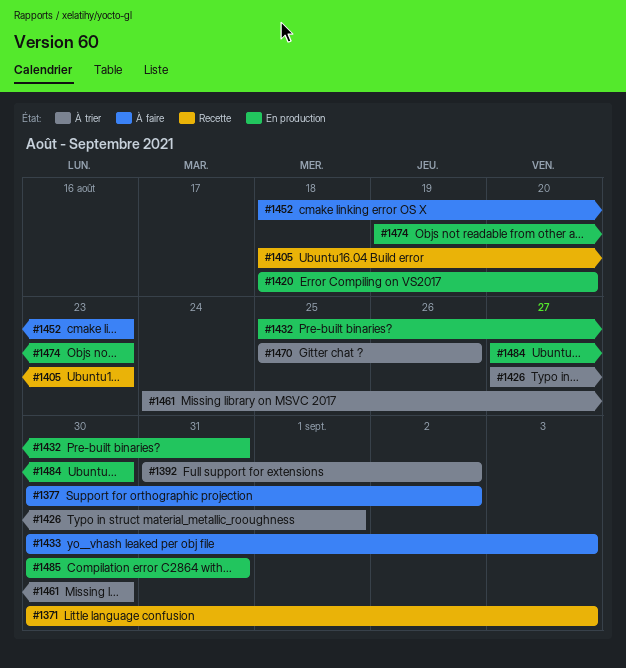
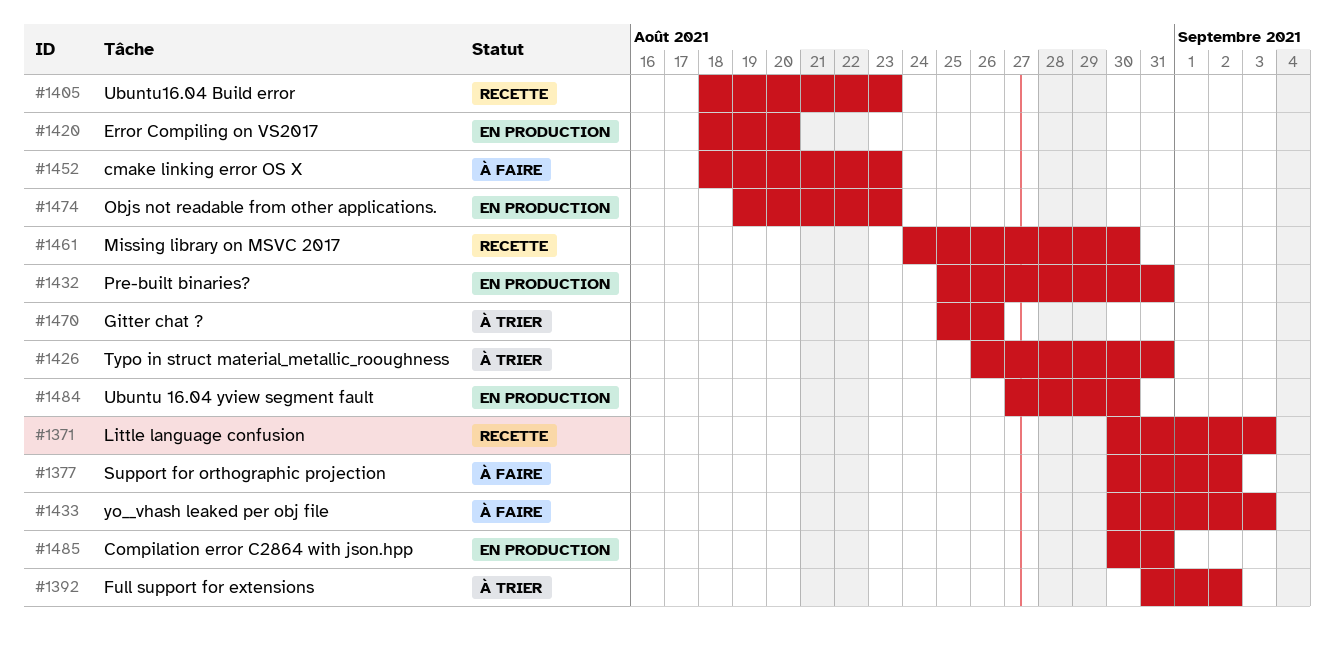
#1426, start: Aug 27 -> Aug 26
#1426, due: Sep 1 -> Aug 31
#1461, status: À trier -> Recette

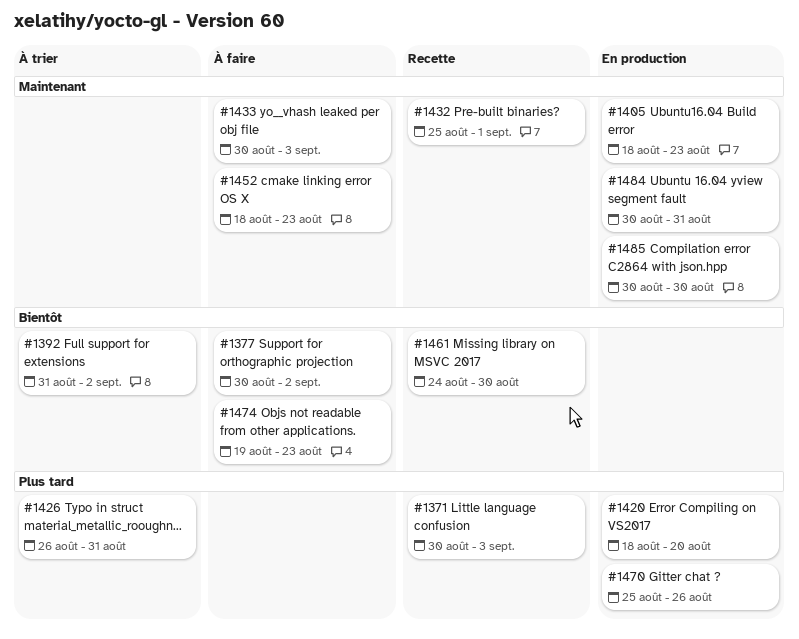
#1405, status: Recette -> En production
#1432, status: En production -> Recette
#1432, due: Aug 31 -> Sep 1
#1470, status: À trier -> En production
#1474, status: En production -> À faire
#1484, start: Aug 27 -> Aug 30
#1484, due: Aug 30 -> Aug 31
#1485, due: Aug 31 -> Aug 30

